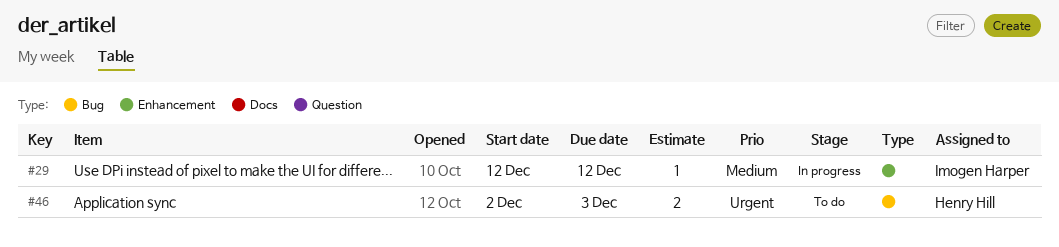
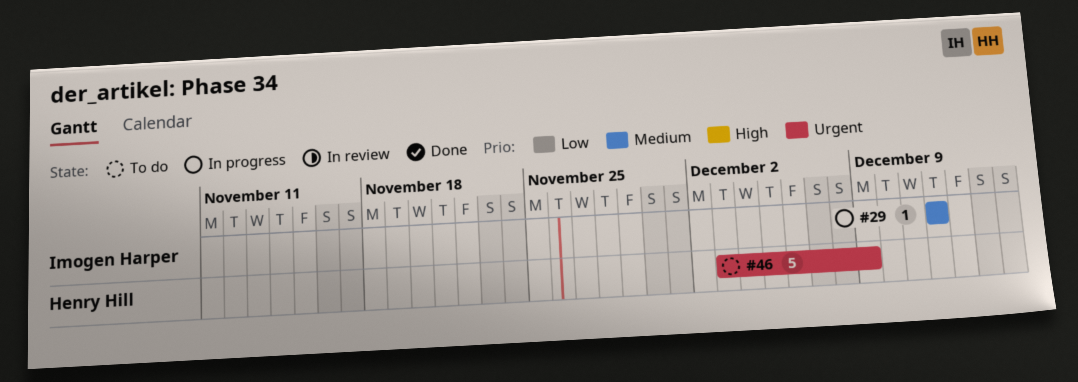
#46, estimate: 2 -> 5
#46, start: Dec 2 -> Dec 3
#46, due: Dec 3 -> Dec 9

